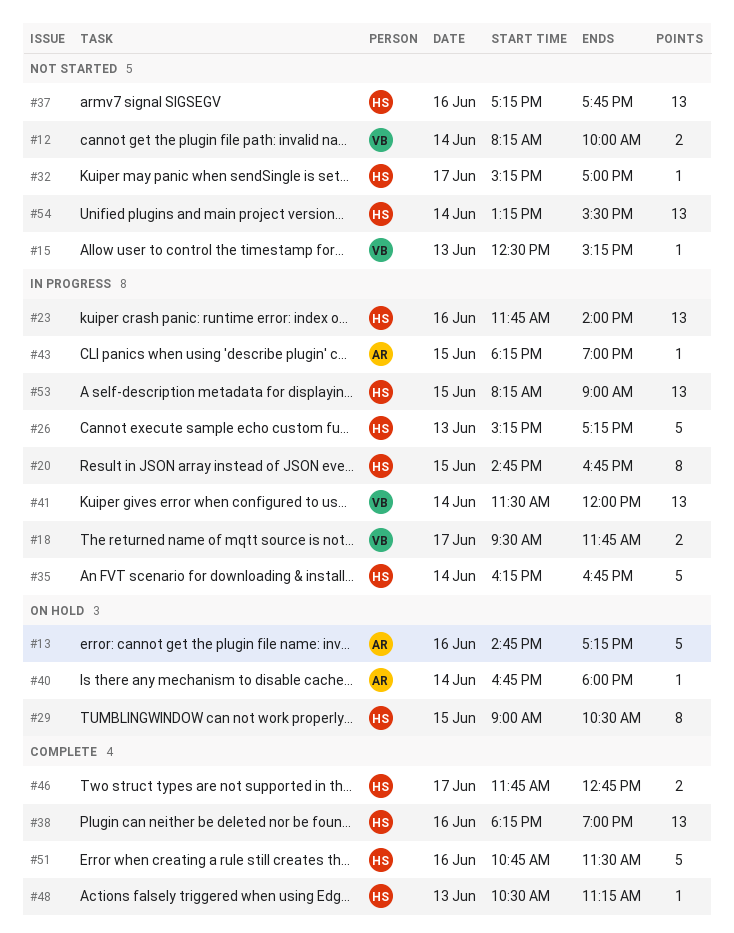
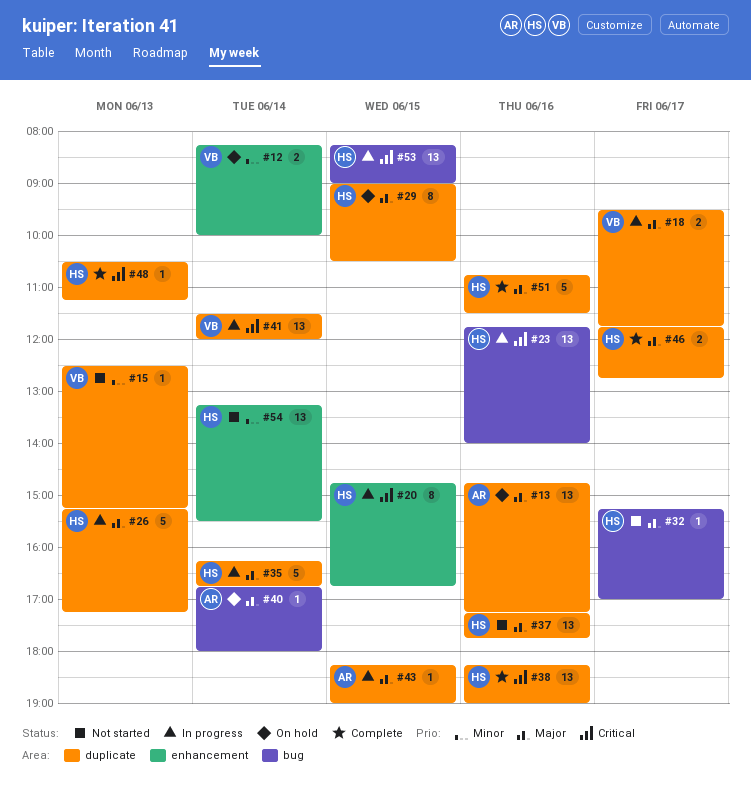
#12, status: Not started -> On hold
#13, estimate: 5 -> 13

